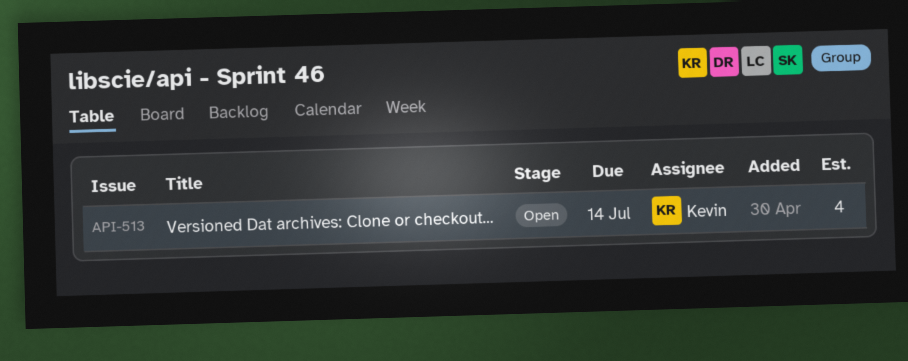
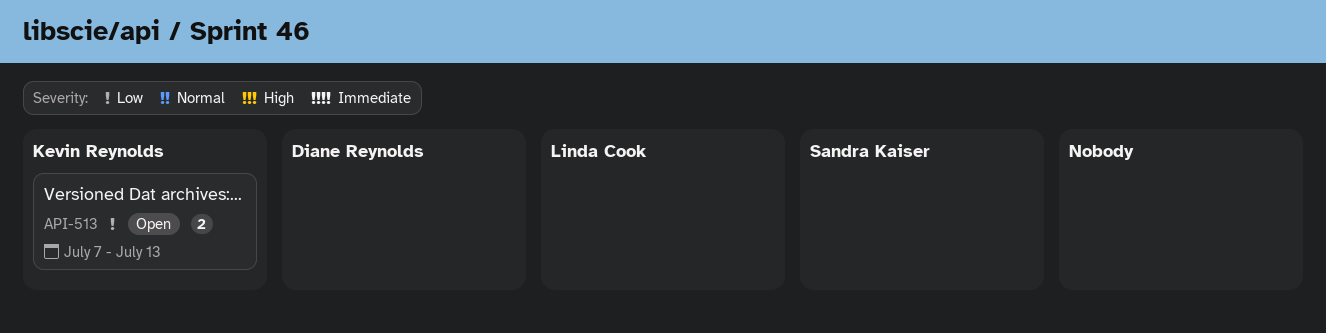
API-513, estimate: 4 -> 2
API-513, due: Jul 14 -> Jul 13

